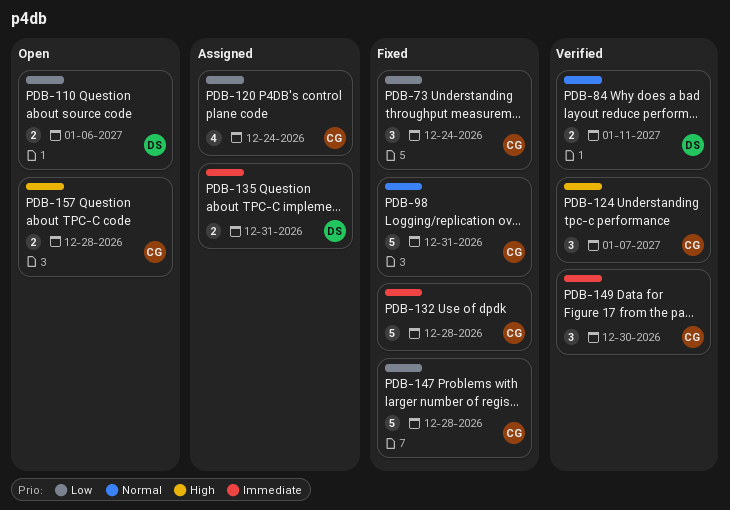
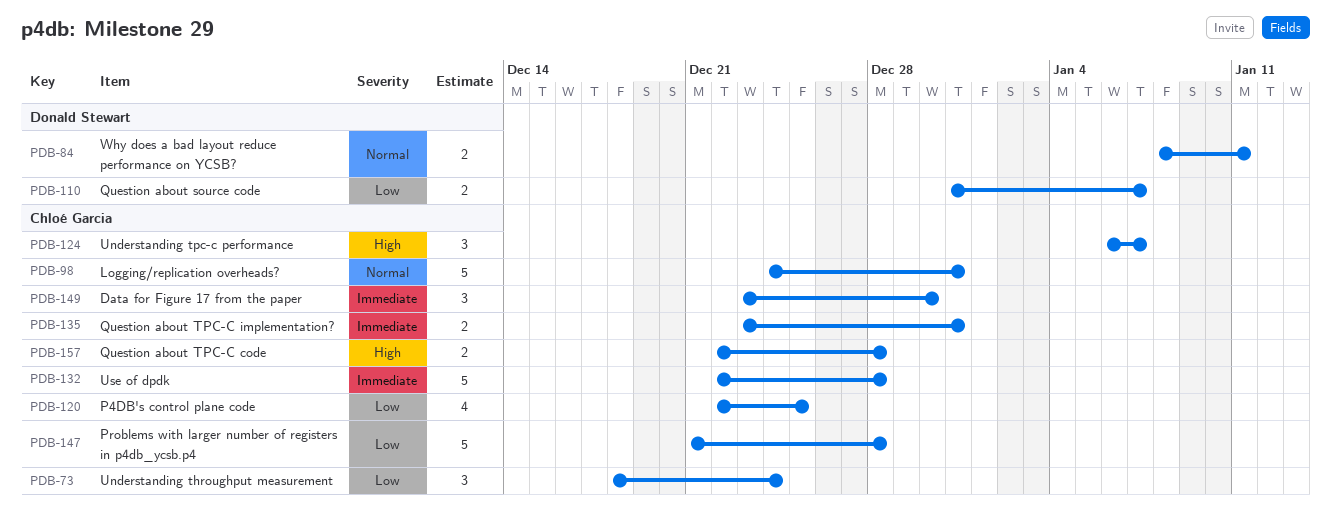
PDB-110, due: Jan 6 -> Jan 7
PDB-120, due: Dec 24 -> Dec 25
PDB-135, owner: Donald Stewart -> Chloé Garcia

